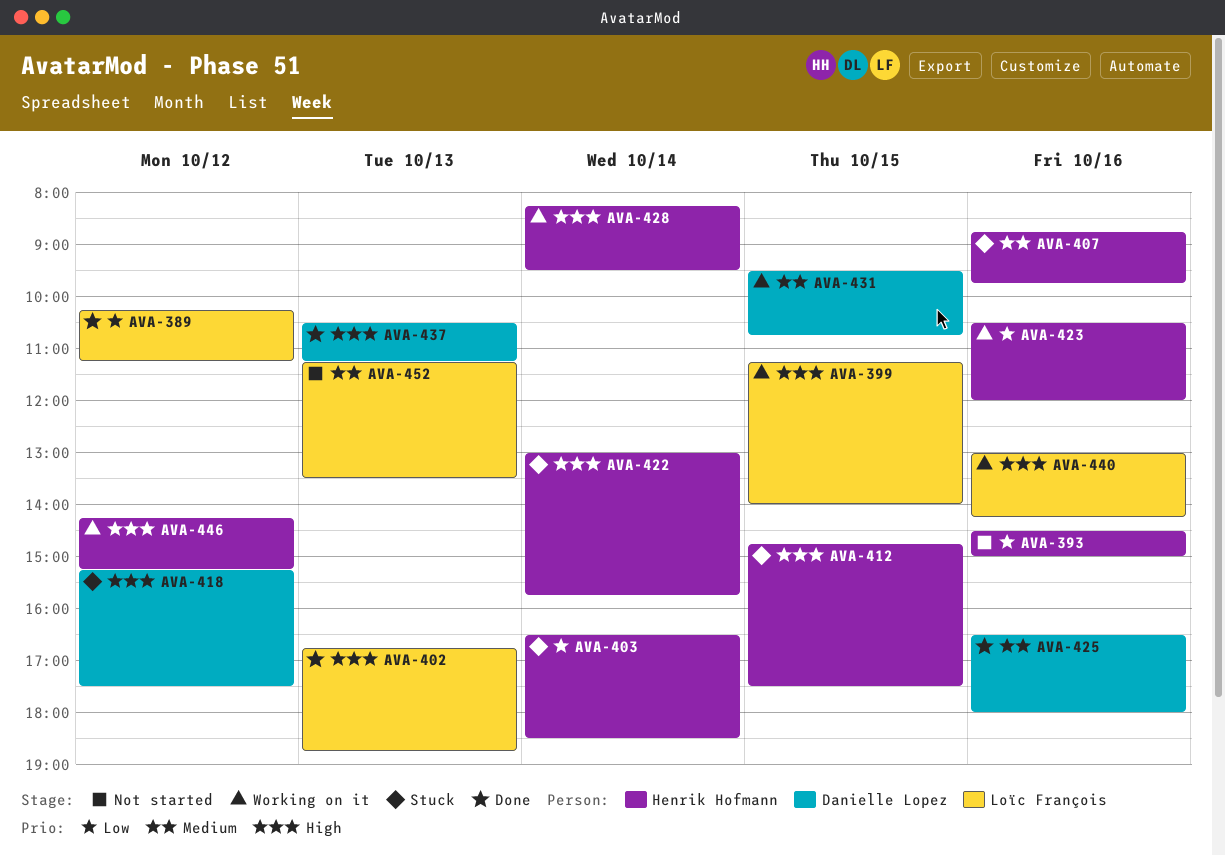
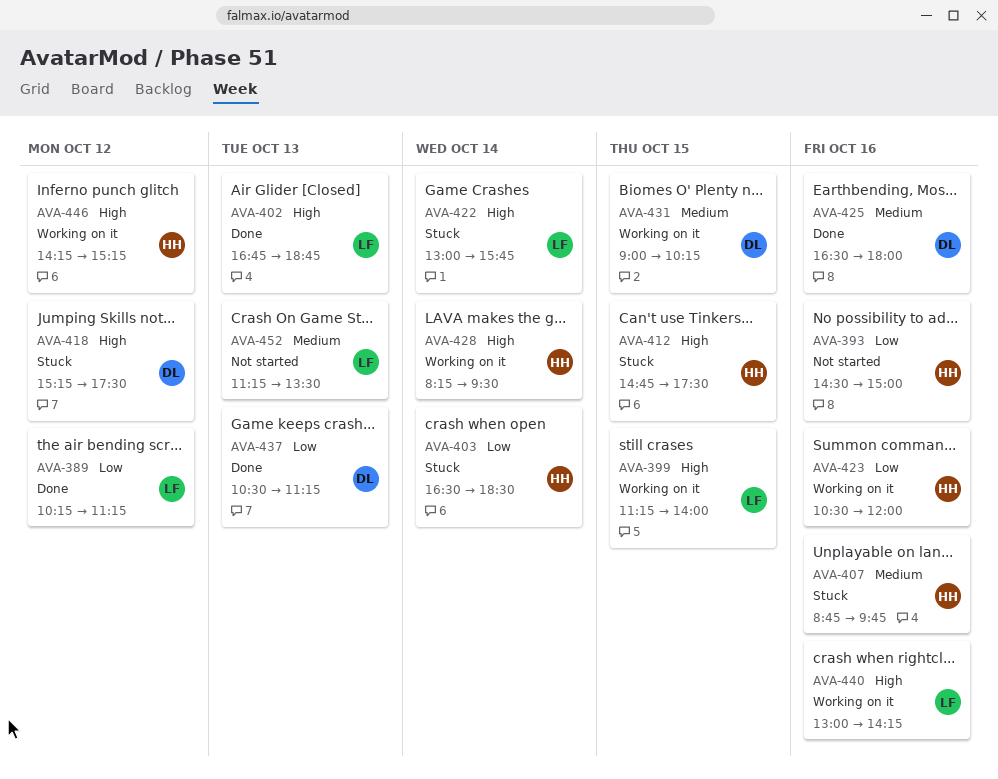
AVA-422, owner: Henrik Hofmann -> Loïc François
AVA-431, begins: 09:30 -> 09:00
AVA-431, ends: 10:45 -> 10:15
AVA-437, priority: High -> Low

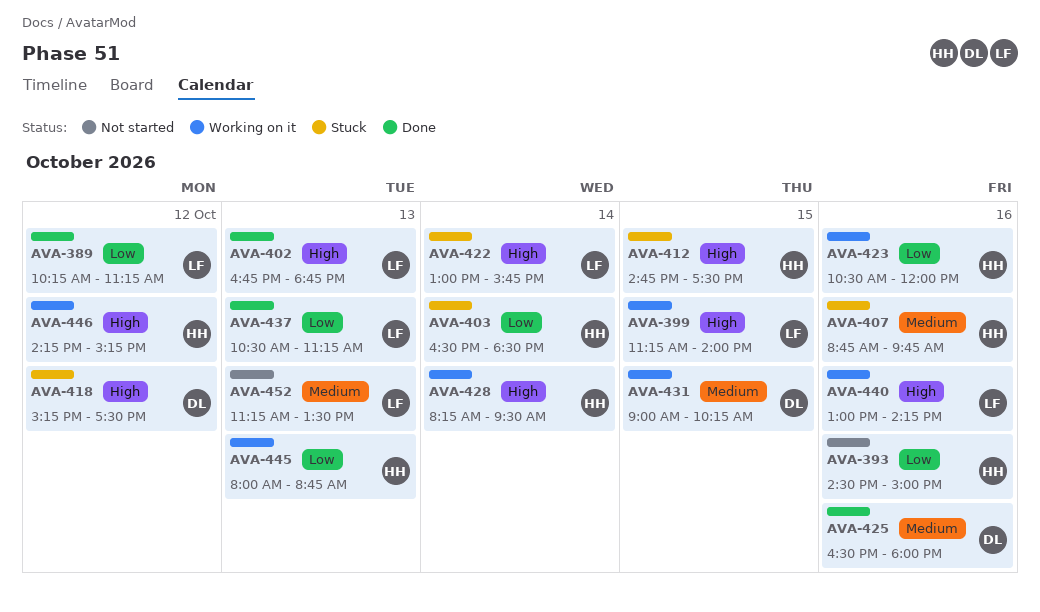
AVA-437, owner: DL -> LF
AVA-445: none -> present

